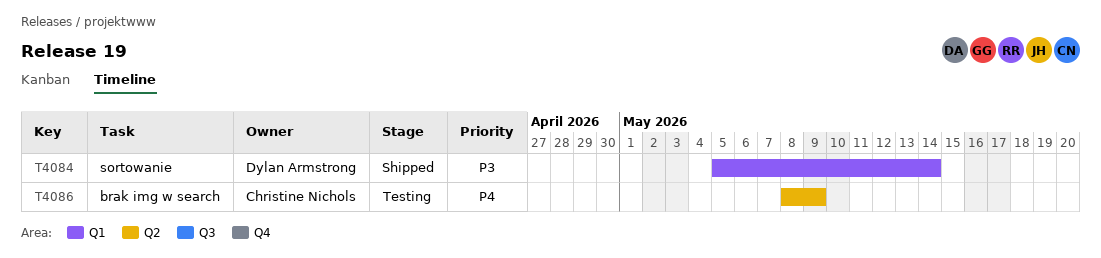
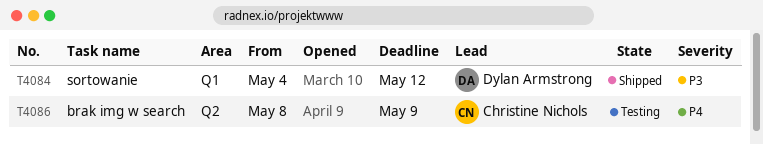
T4084, start: May 5 -> May 4
T4084, due: May 14 -> May 12

